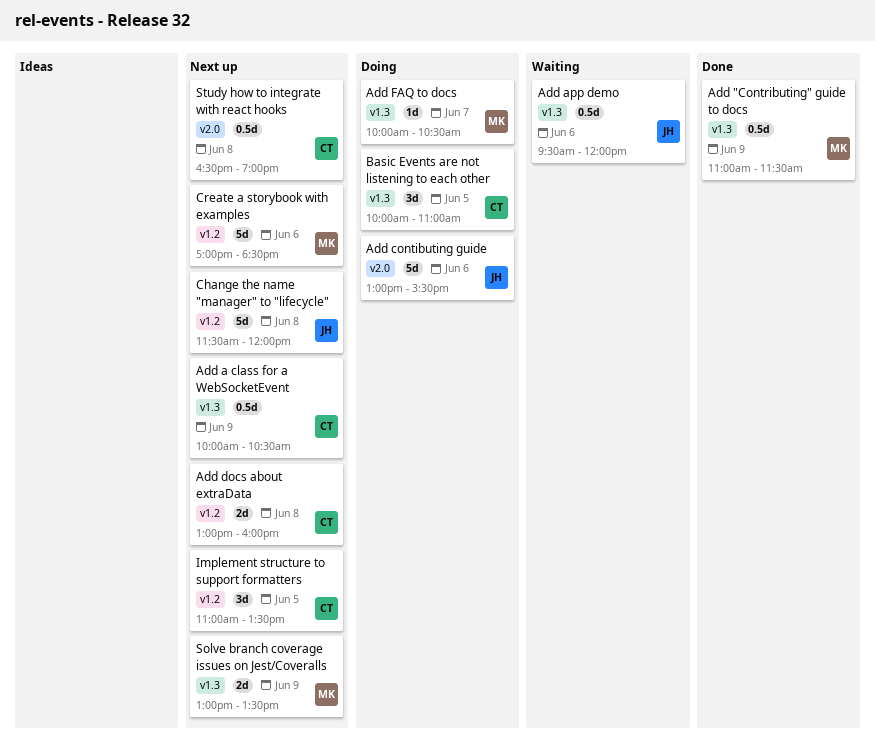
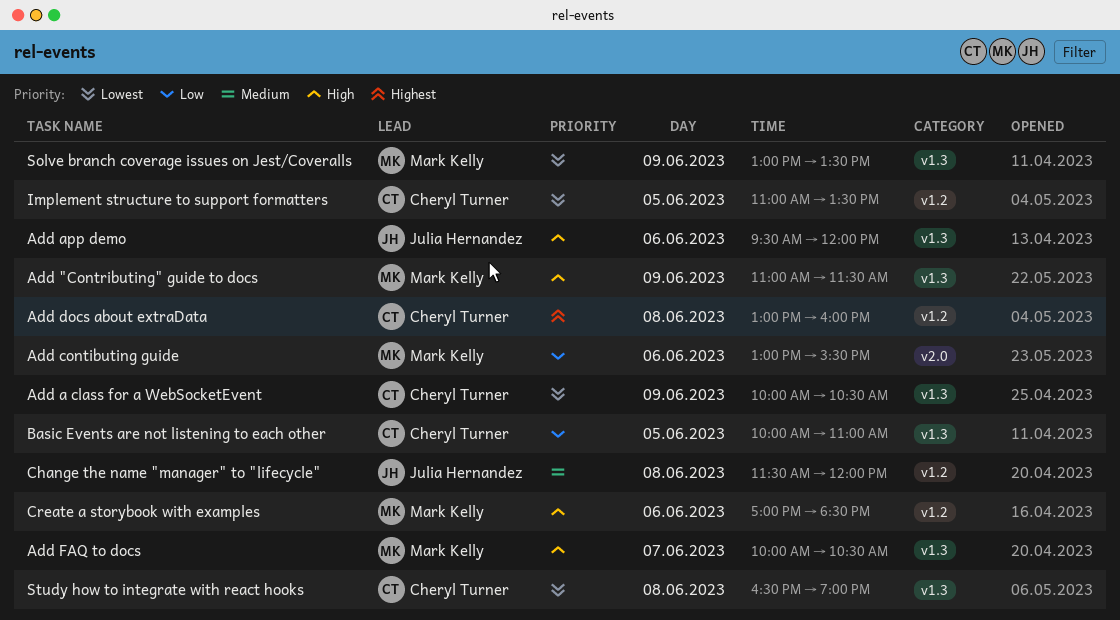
Add contibuting guide, owner: Julia Hernandez -> Mark Kelly
Study how to integrate with react hooks, label: v2.0 -> v1.3

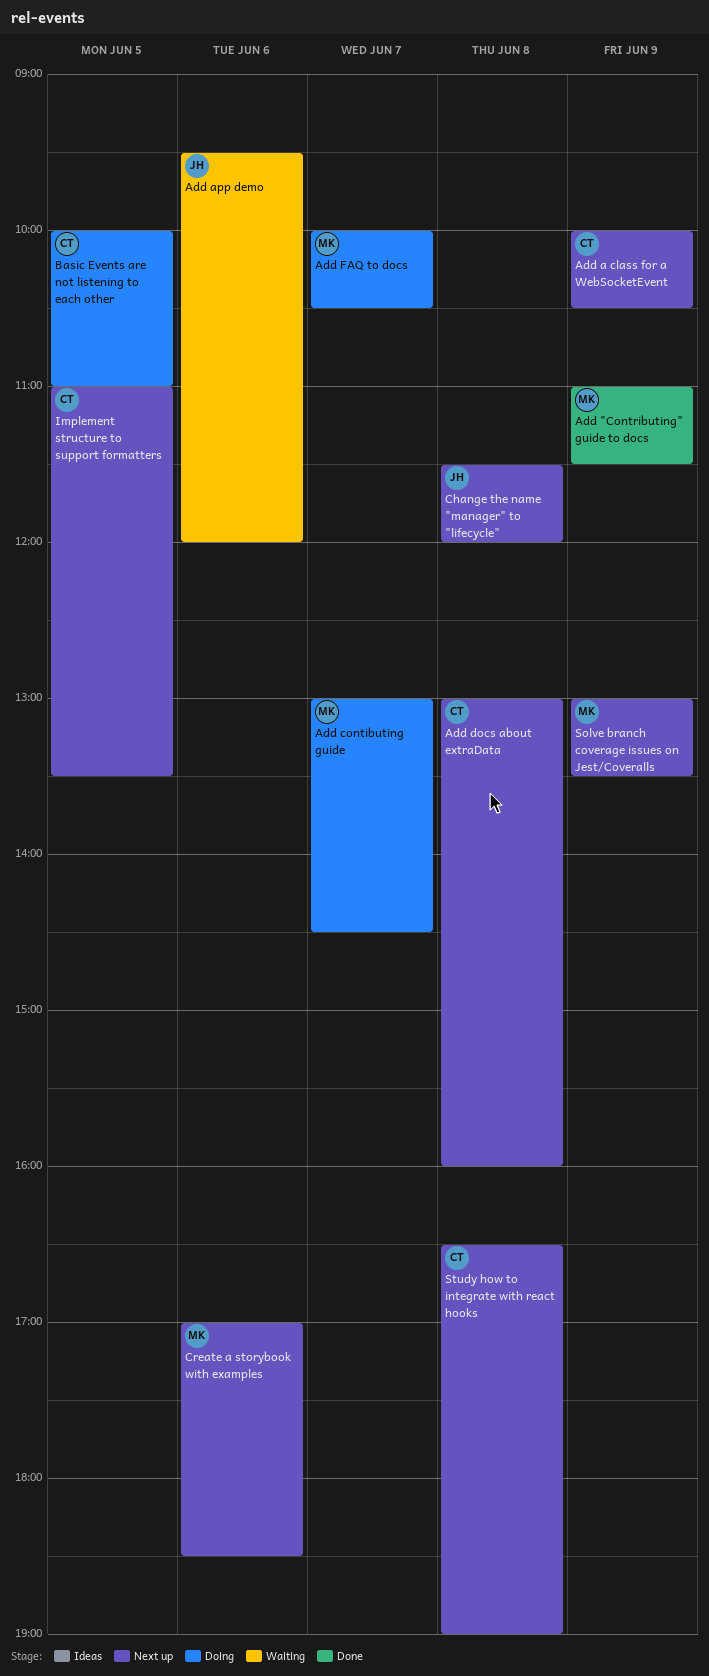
Add contibuting guide, day: Jun 6 -> Jun 7
Add contibuting guide, ends: 15:30 -> 14:30

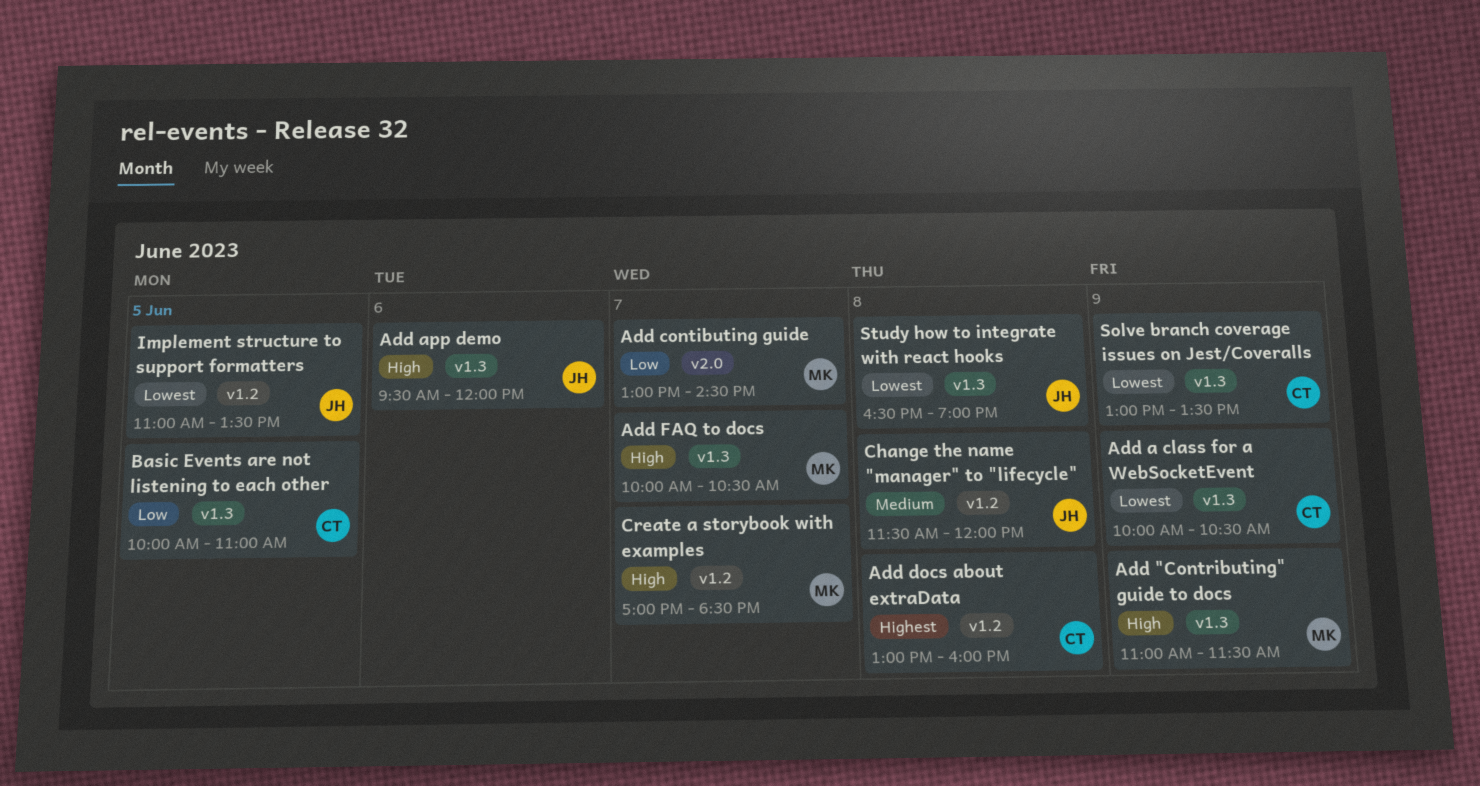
Create a storybook with examples, day: Jun 6 -> Jun 7
Implement structure to support formatters, owner: CT -> JH
Solve branch coverage issues on Jest/Coveralls, owner: MK -> CT
Study how to integrate with react hooks, owner: CT -> JH

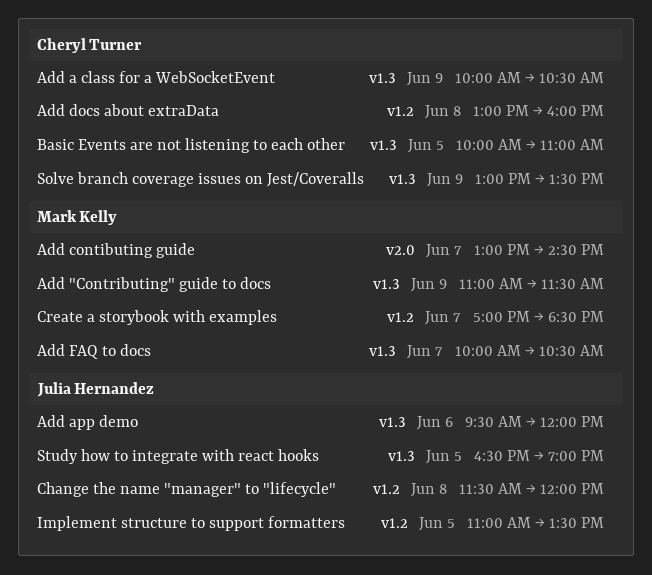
Study how to integrate with react hooks, day: Jun 8 -> Jun 5

